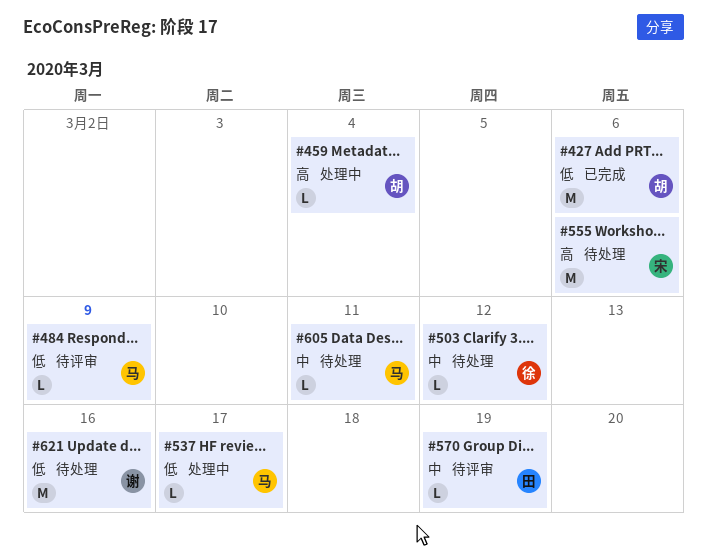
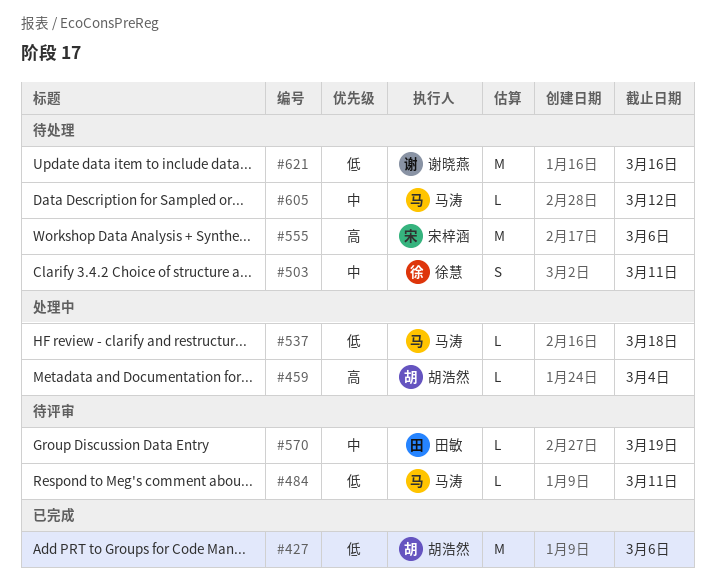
#484, due: Mar 9 -> Mar 11
#503, estimate: L -> S
#503, due: Mar 12 -> Mar 11
#537, due: Mar 17 -> Mar 18
#605, due: Mar 11 -> Mar 12

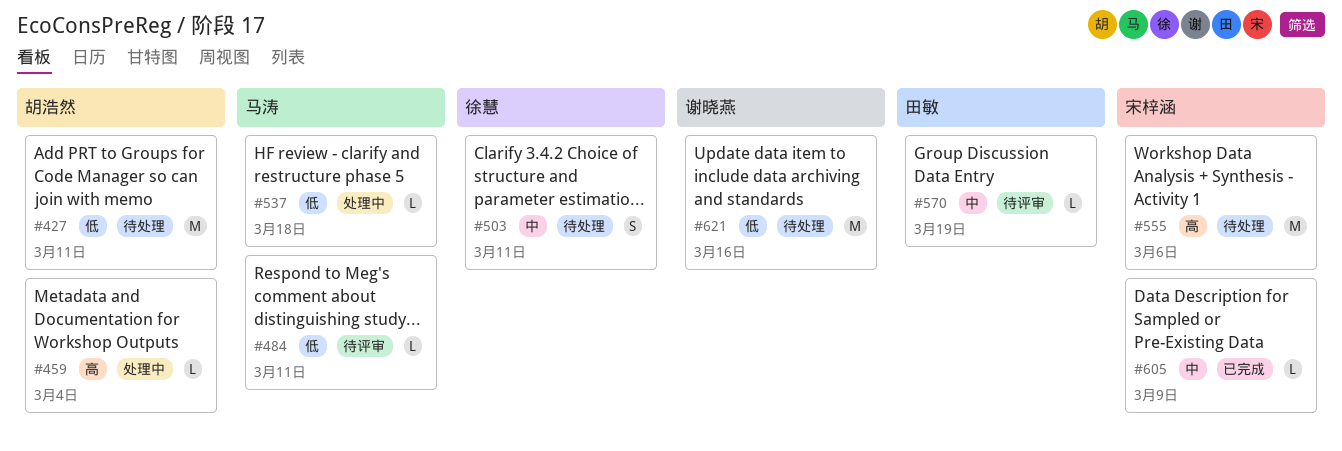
#427, status: 已完成 -> 待处理
#427, due: Mar 6 -> Mar 11
#605, status: 待处理 -> 已完成
#605, owner: 马涛 -> 宋梓涵
#605, due: Mar 12 -> Mar 9

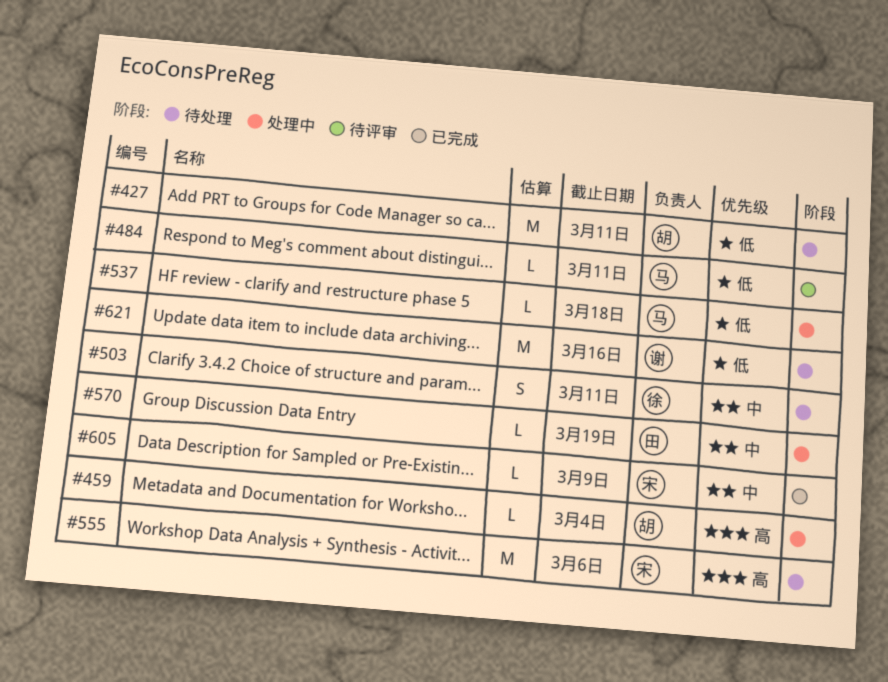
#570, status: 待评审 -> 处理中

